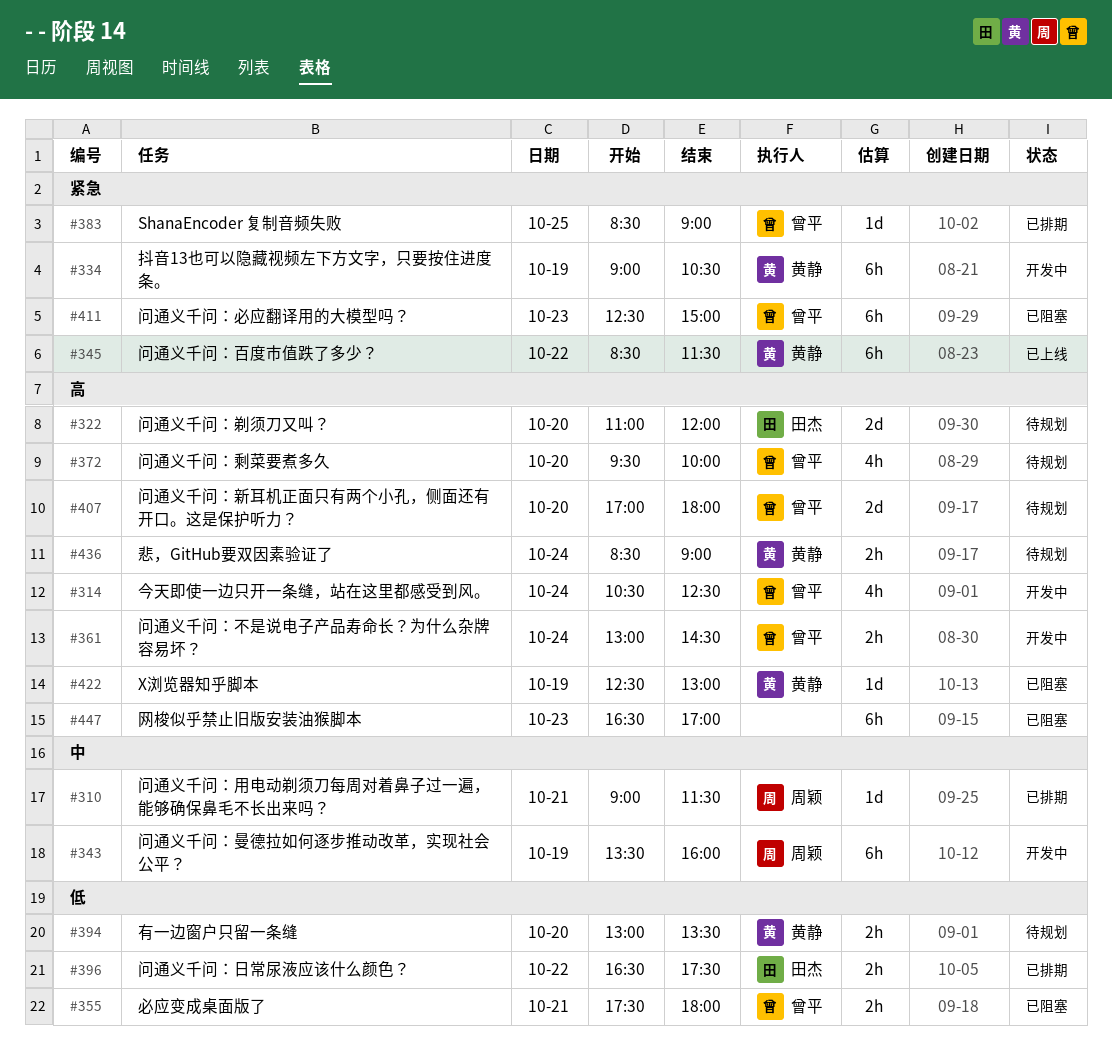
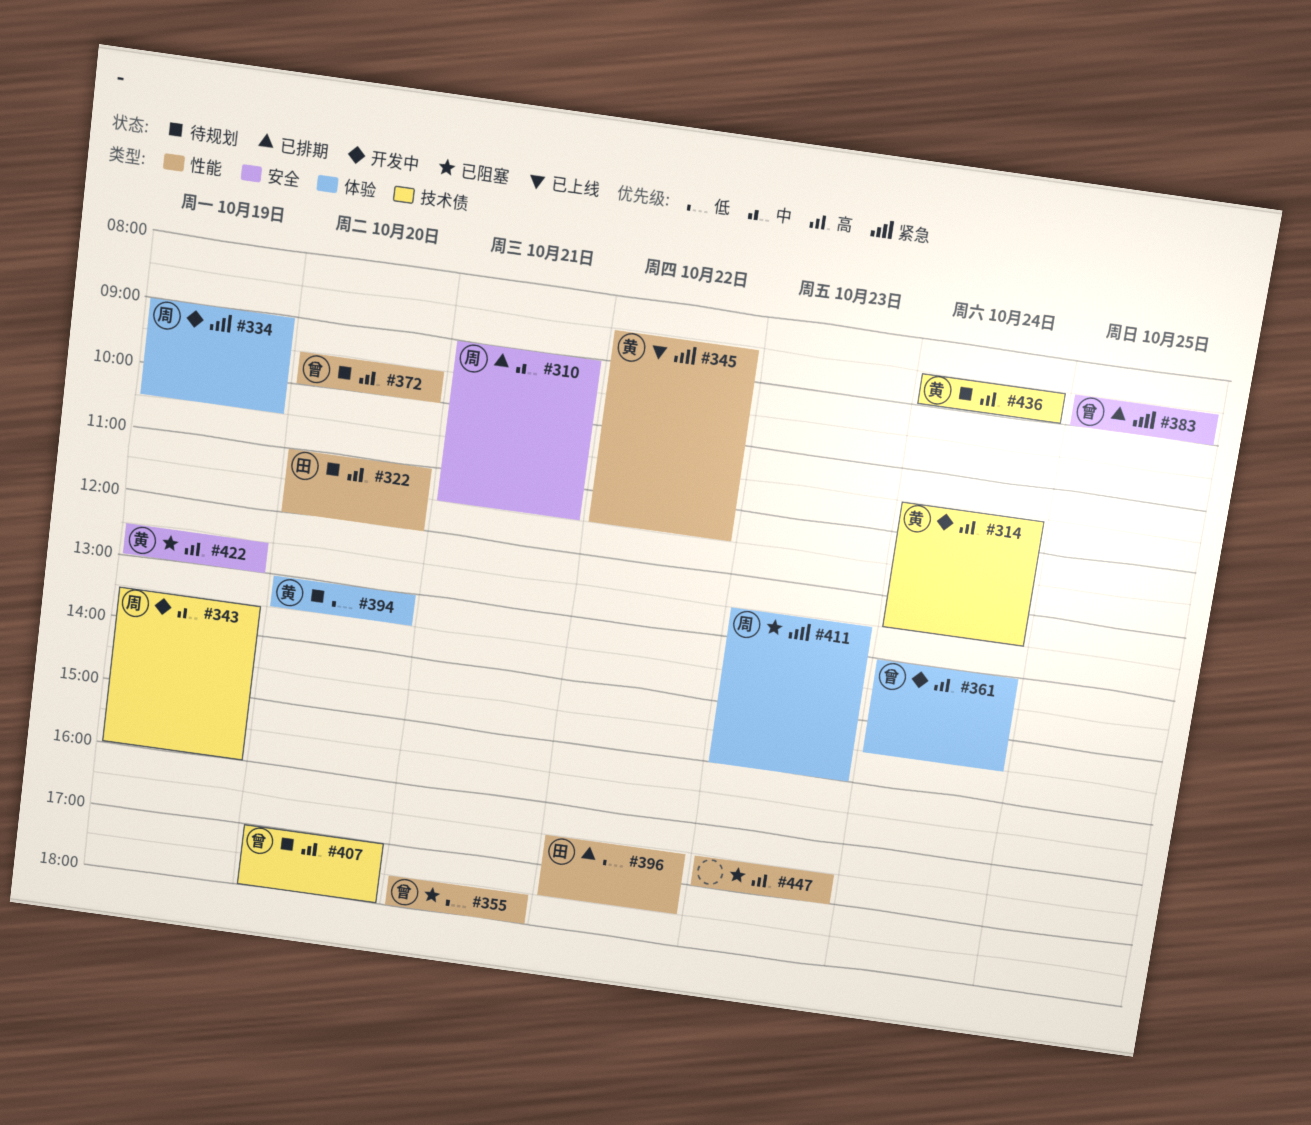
#314, owner: 曾平 -> 黄静
#334, owner: 黄静 -> 周颖
#411, owner: 曾平 -> 周颖

